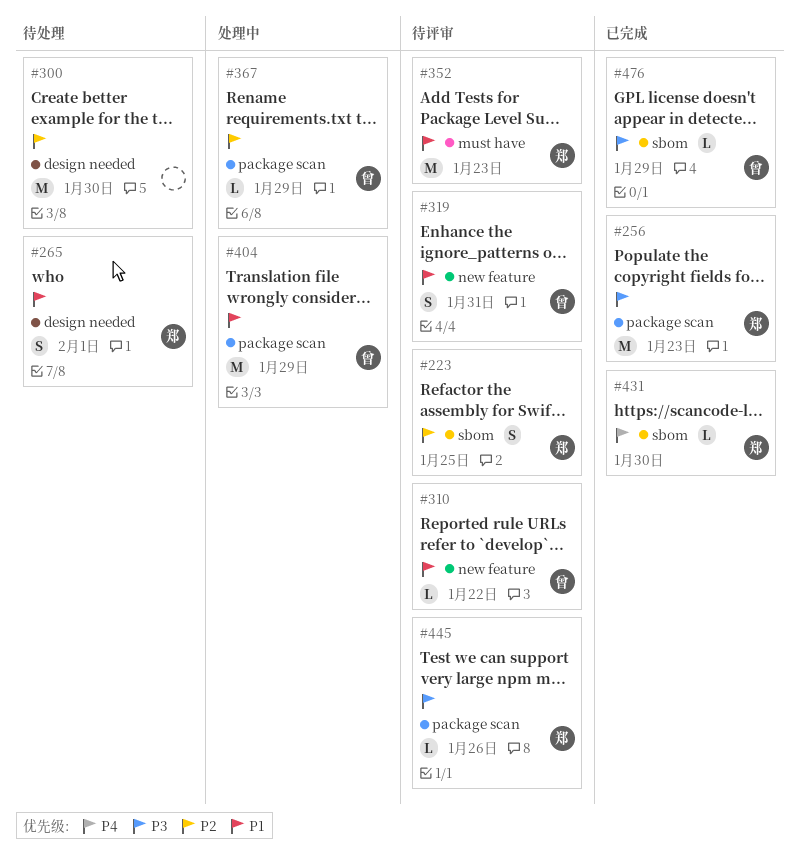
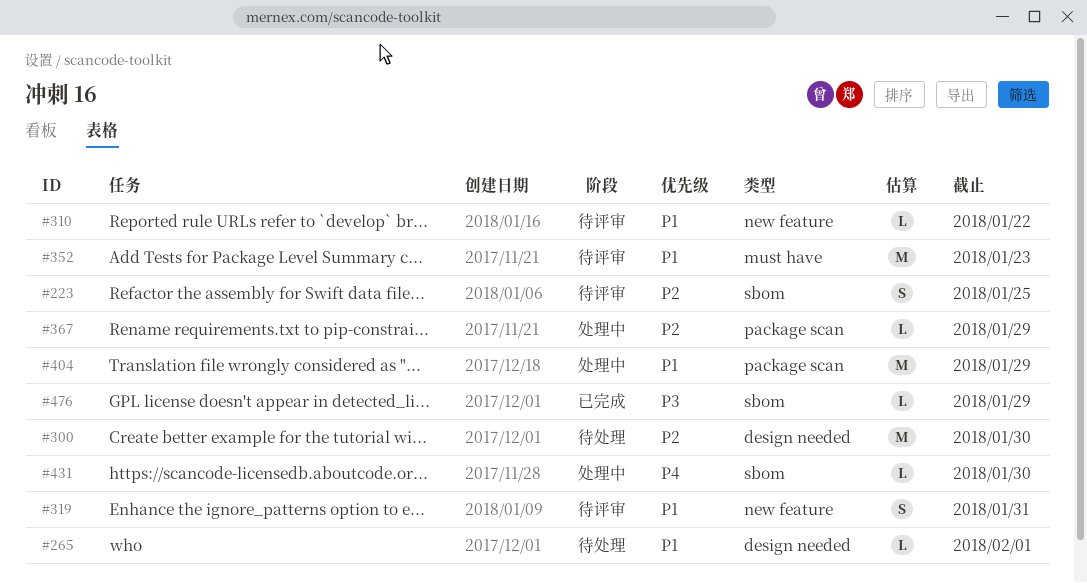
#256: present -> none
#265, estimate: S -> L
#431, status: 已完成 -> 处理中
#445: present -> none

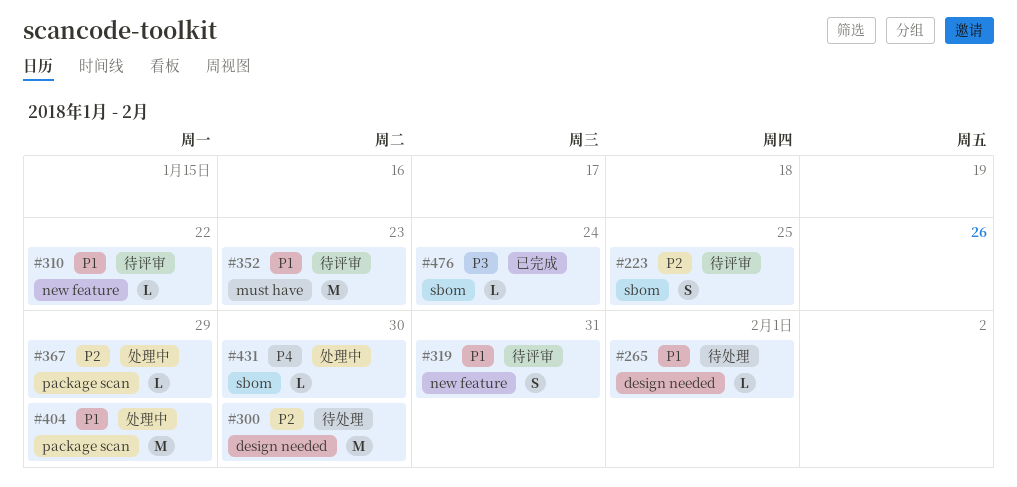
#476, due: Jan 29 -> Jan 24

